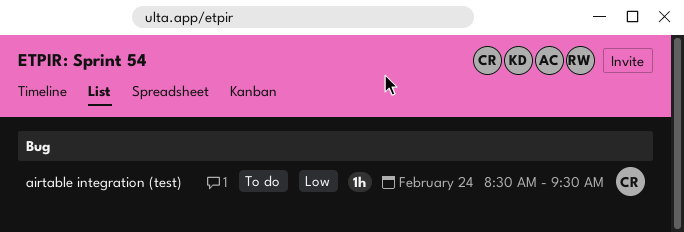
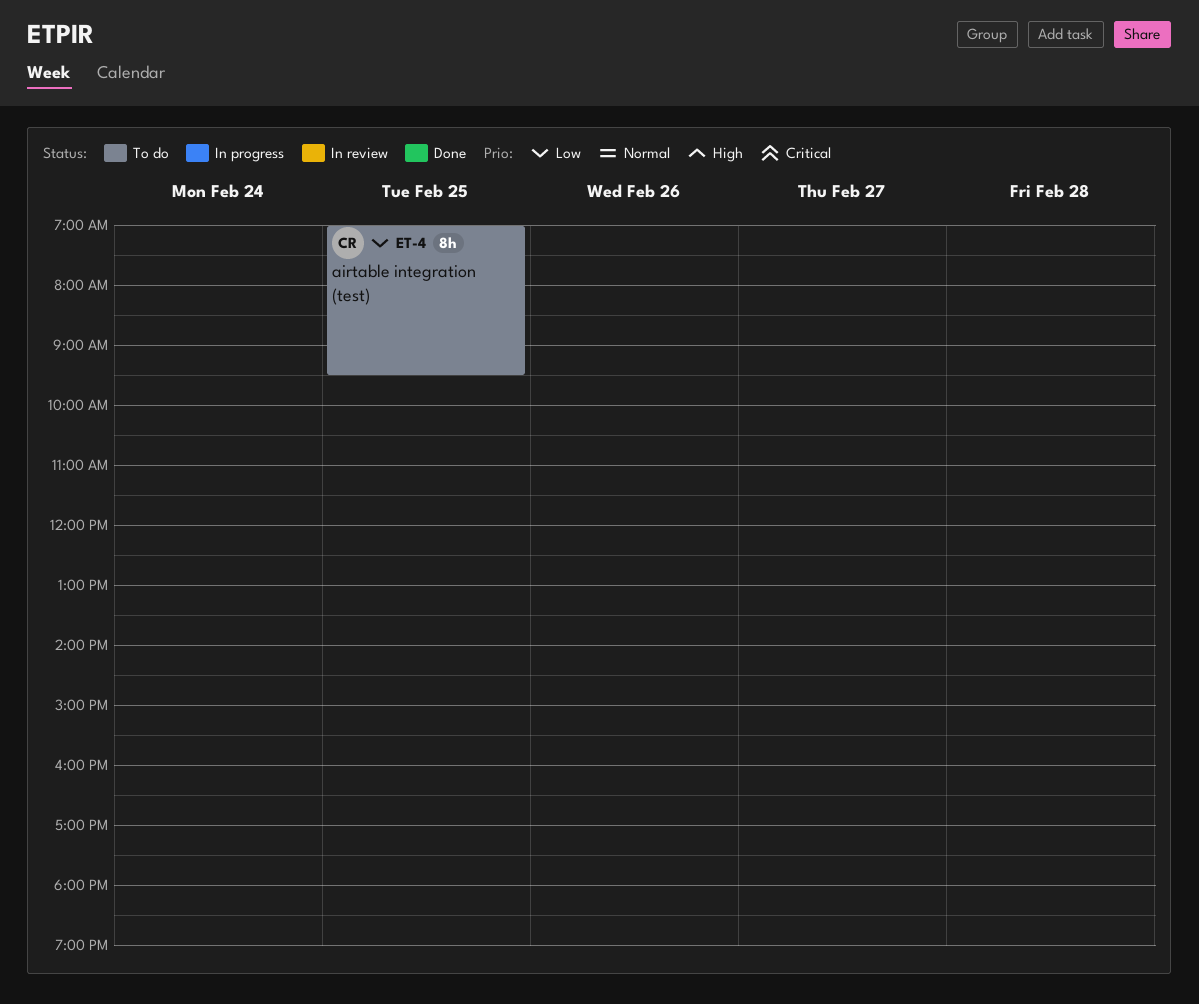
airtable integration (test), estimate: 1h -> 8h
airtable integration (test), day: Feb 24 -> Feb 25
airtable integration (test), begins: 08:30 -> 07:00

